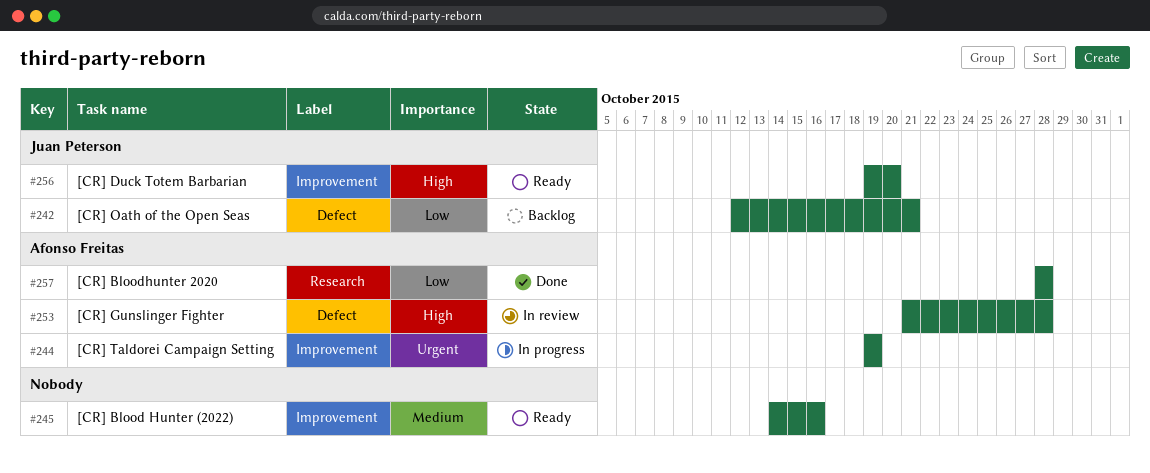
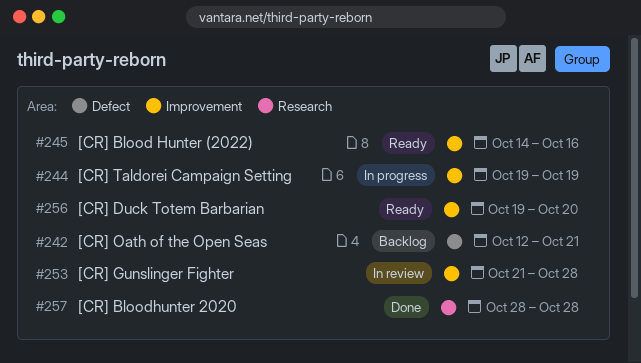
#253, label: Defect -> Improvement

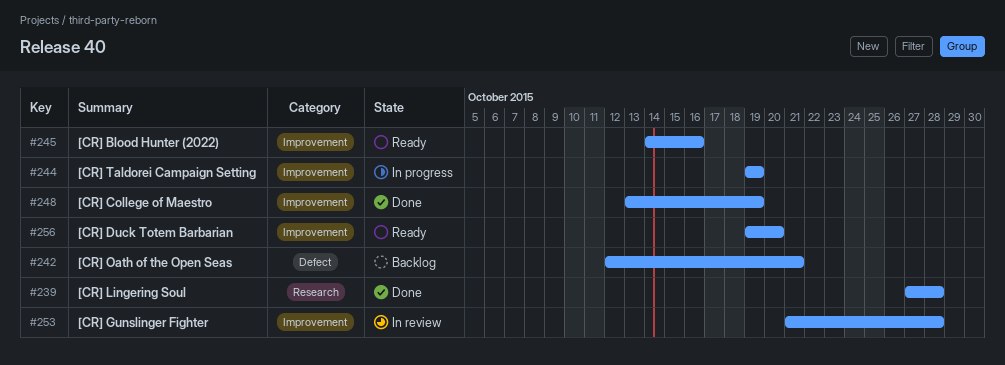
#239: none -> present
#248: none -> present
#257: present -> none

